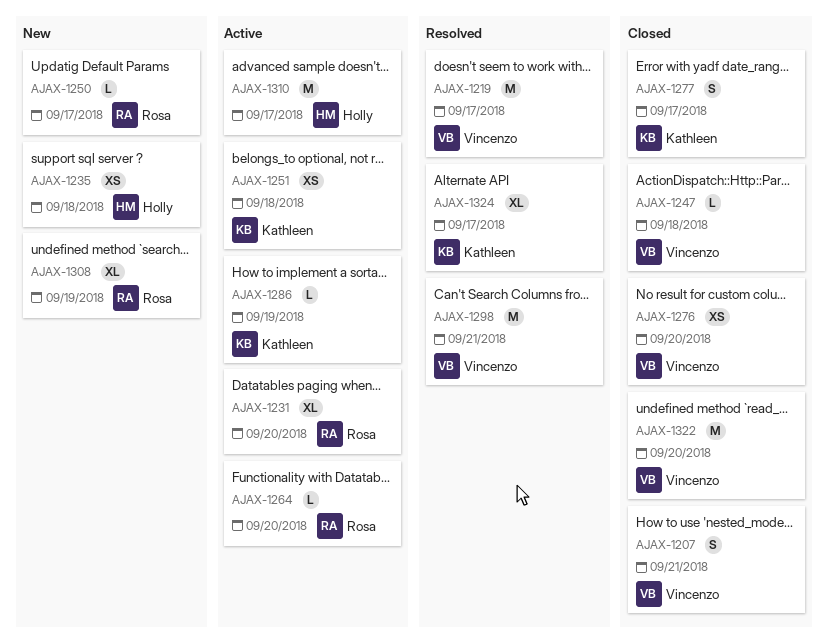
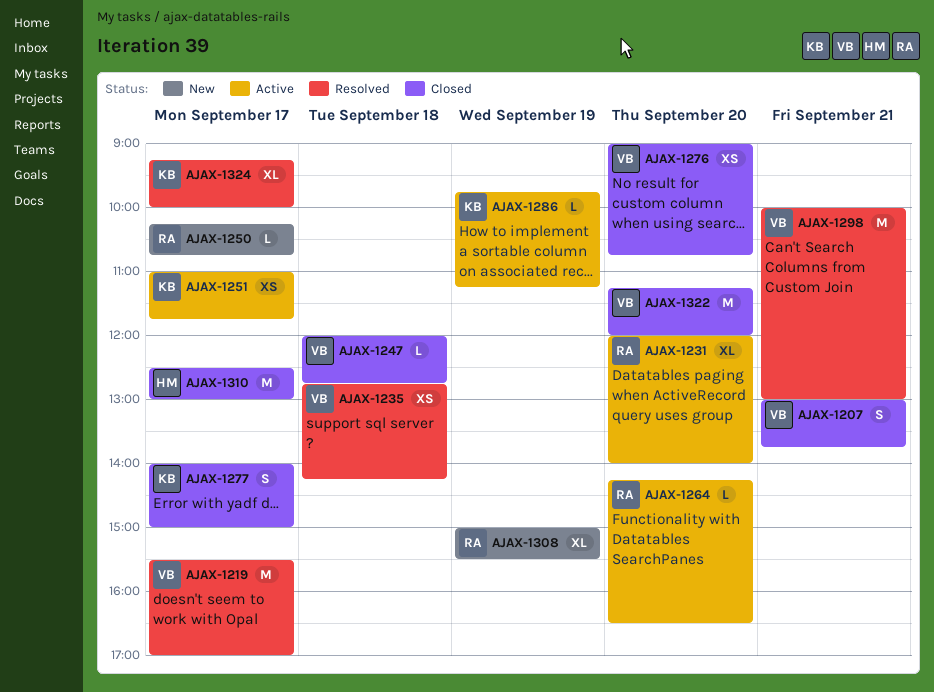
AJAX-1235, status: New -> Resolved
AJAX-1235, owner: Holly -> Vincenzo
AJAX-1251, day: Sep 18 -> Sep 17
AJAX-1310, status: Active -> Closed

